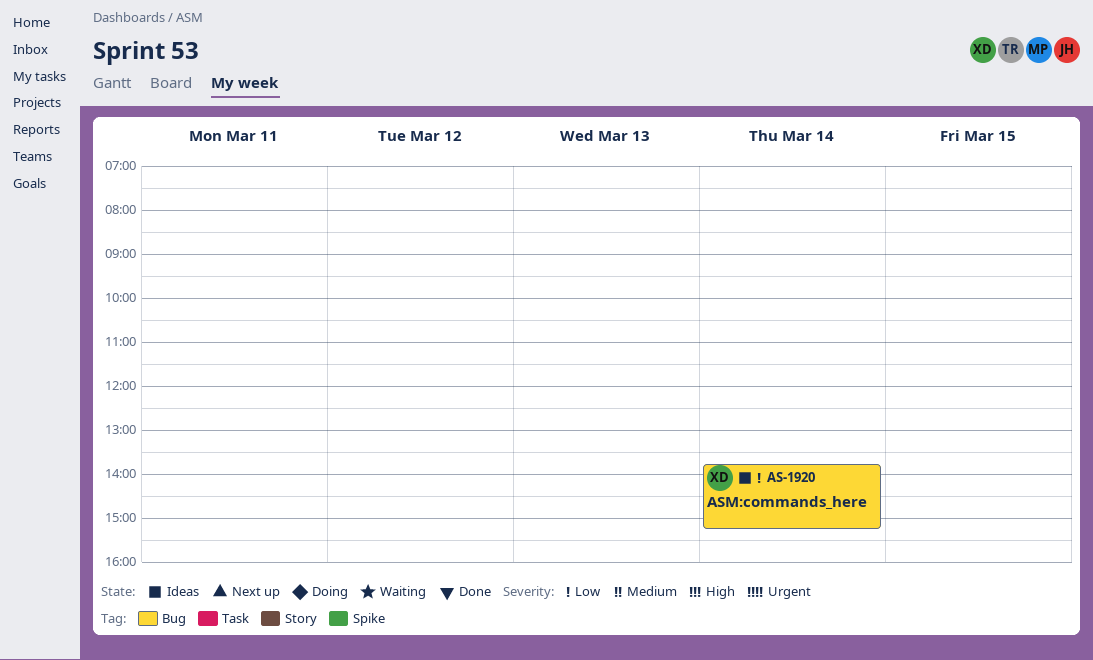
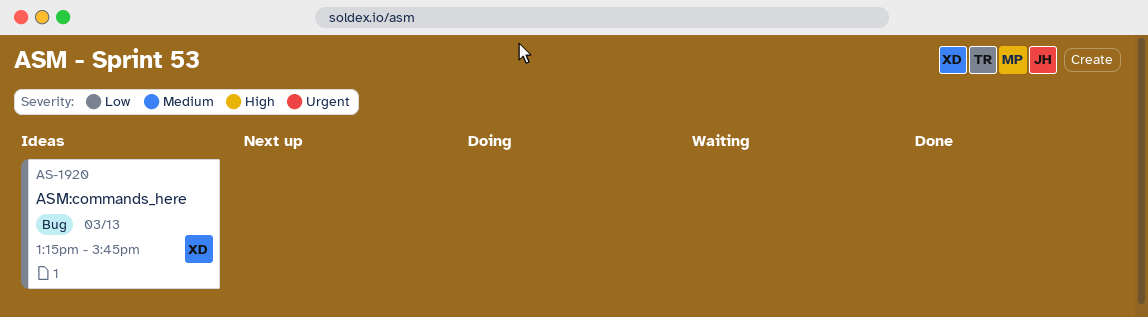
AS-1920, day: Mar 14 -> Mar 13
AS-1920, begins: 13:45 -> 13:15
AS-1920, ends: 15:15 -> 15:45

